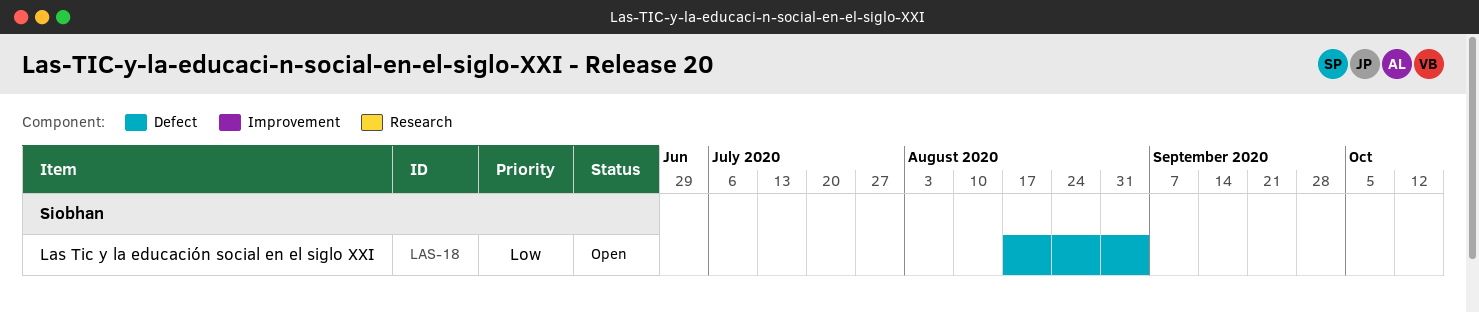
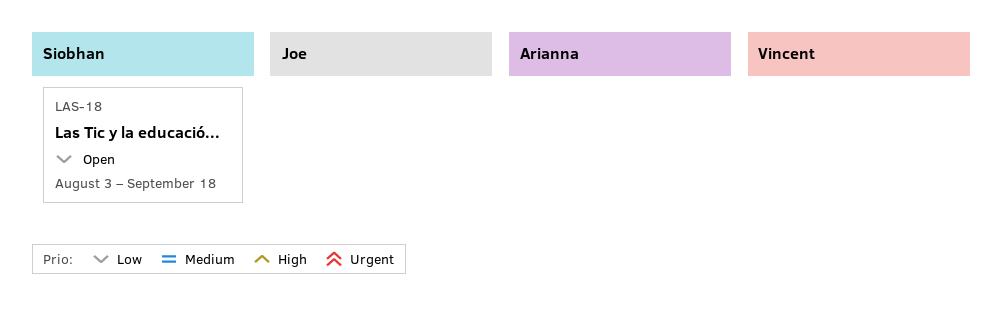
LAS-18, start: Aug 17 -> Aug 3
LAS-18, due: Sep 4 -> Sep 18

